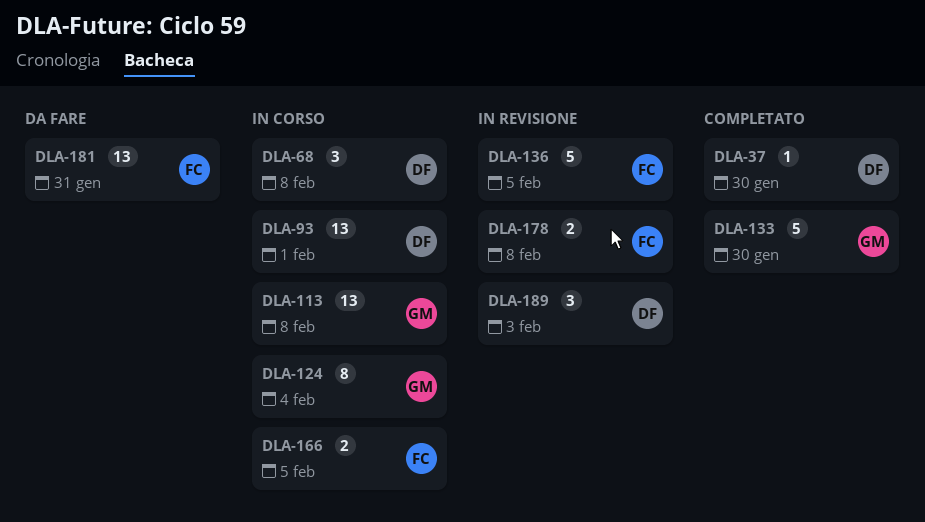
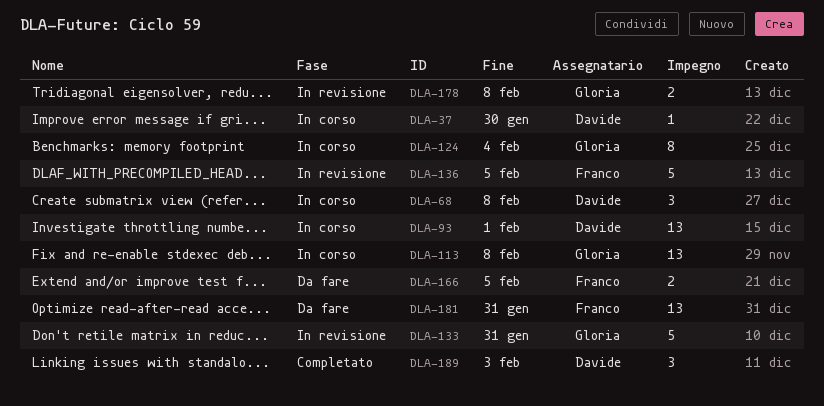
DLA-37, status: Completato -> In corso
DLA-133, status: Completato -> In revisione
DLA-133, due: Jan 30 -> Jan 31
DLA-166, status: In corso -> Da fare
DLA-178, owner: Franco -> Gloria
DLA-189, status: In revisione -> Completato

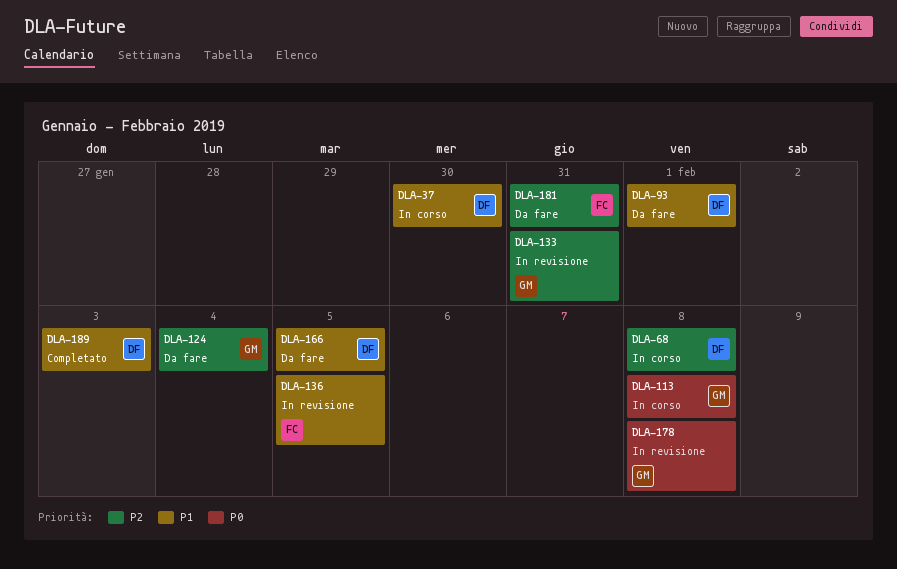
DLA-93, status: In corso -> Da fare
DLA-124, status: In corso -> Da fare
DLA-166, owner: Franco -> Davide

